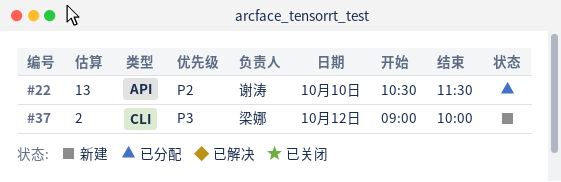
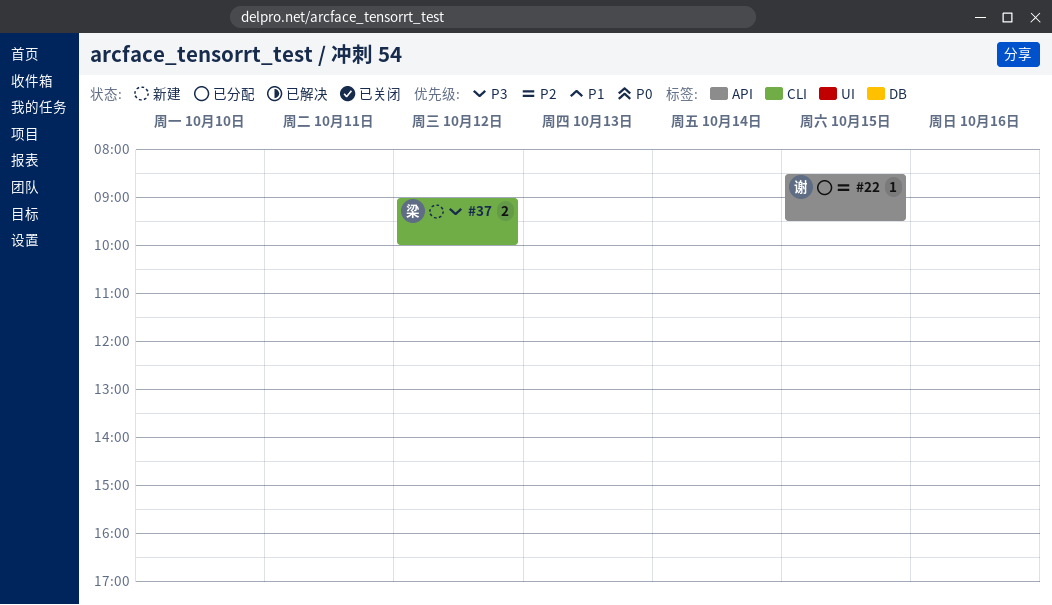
#22, estimate: 13 -> 1
#22, day: Oct 10 -> Oct 15
#22, begins: 10:30 -> 08:30
#22, ends: 11:30 -> 09:30

